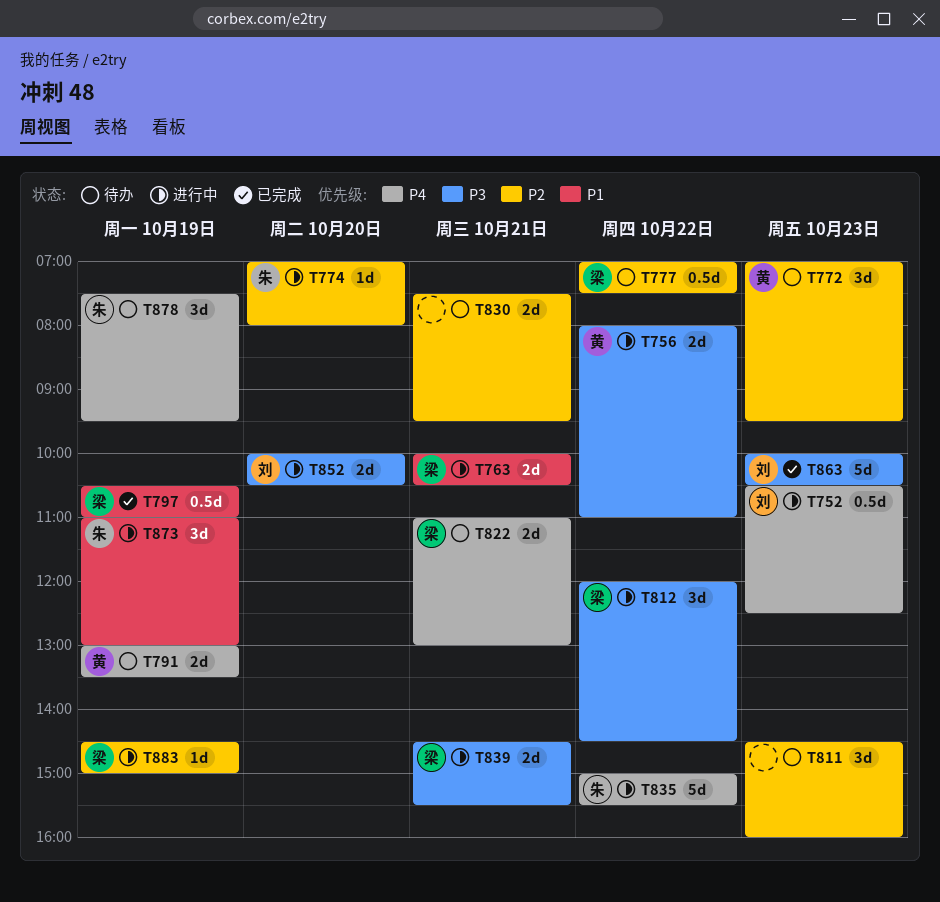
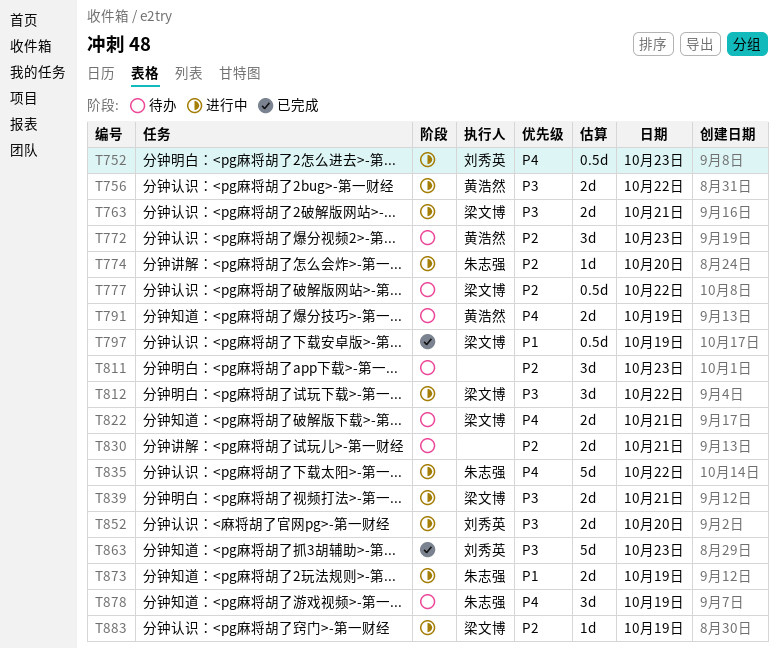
T763, priority: P1 -> P3
T873, estimate: 3d -> 2d

